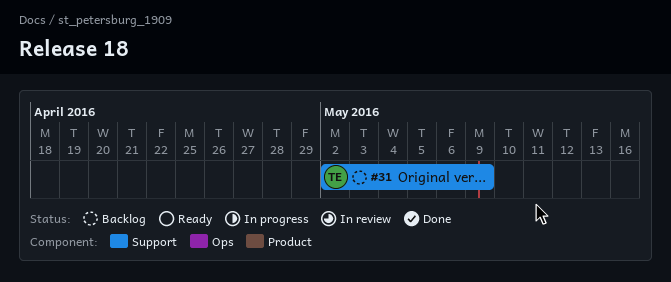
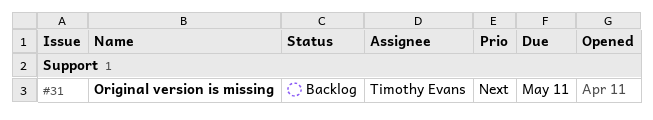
#31, due: May 9 -> May 11

